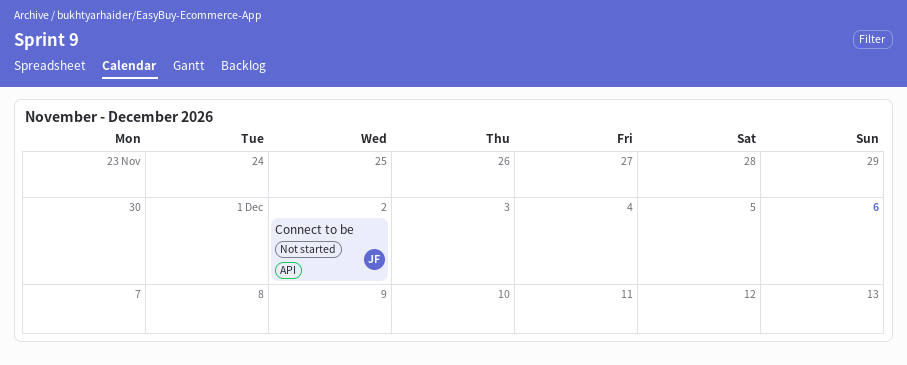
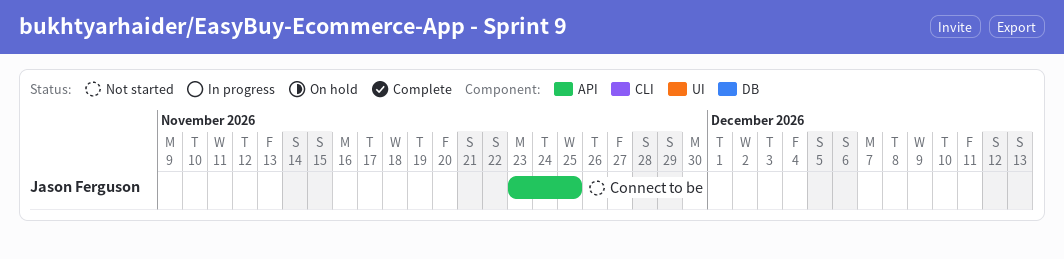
Connect to be, due: Dec 2 -> Nov 25

